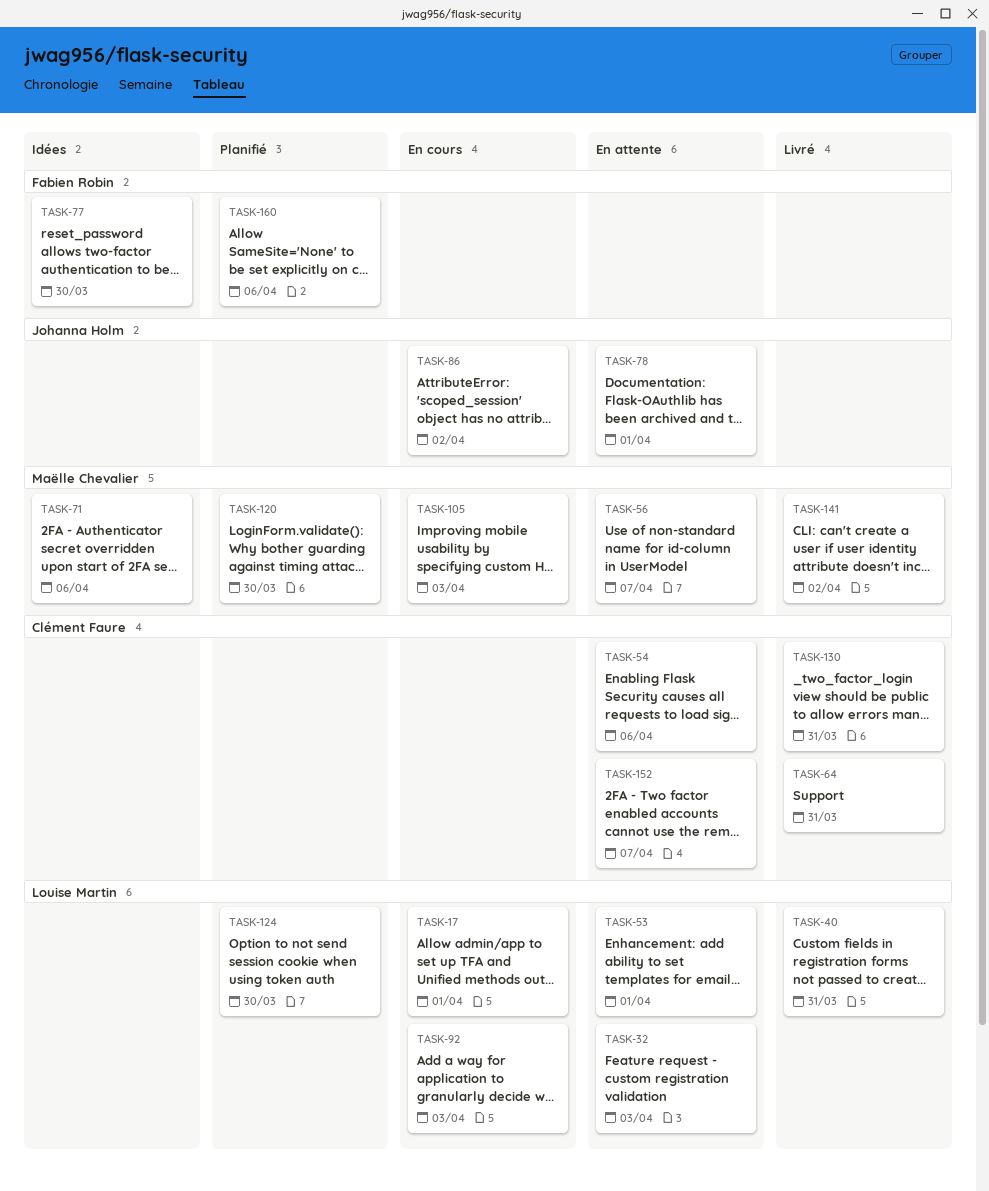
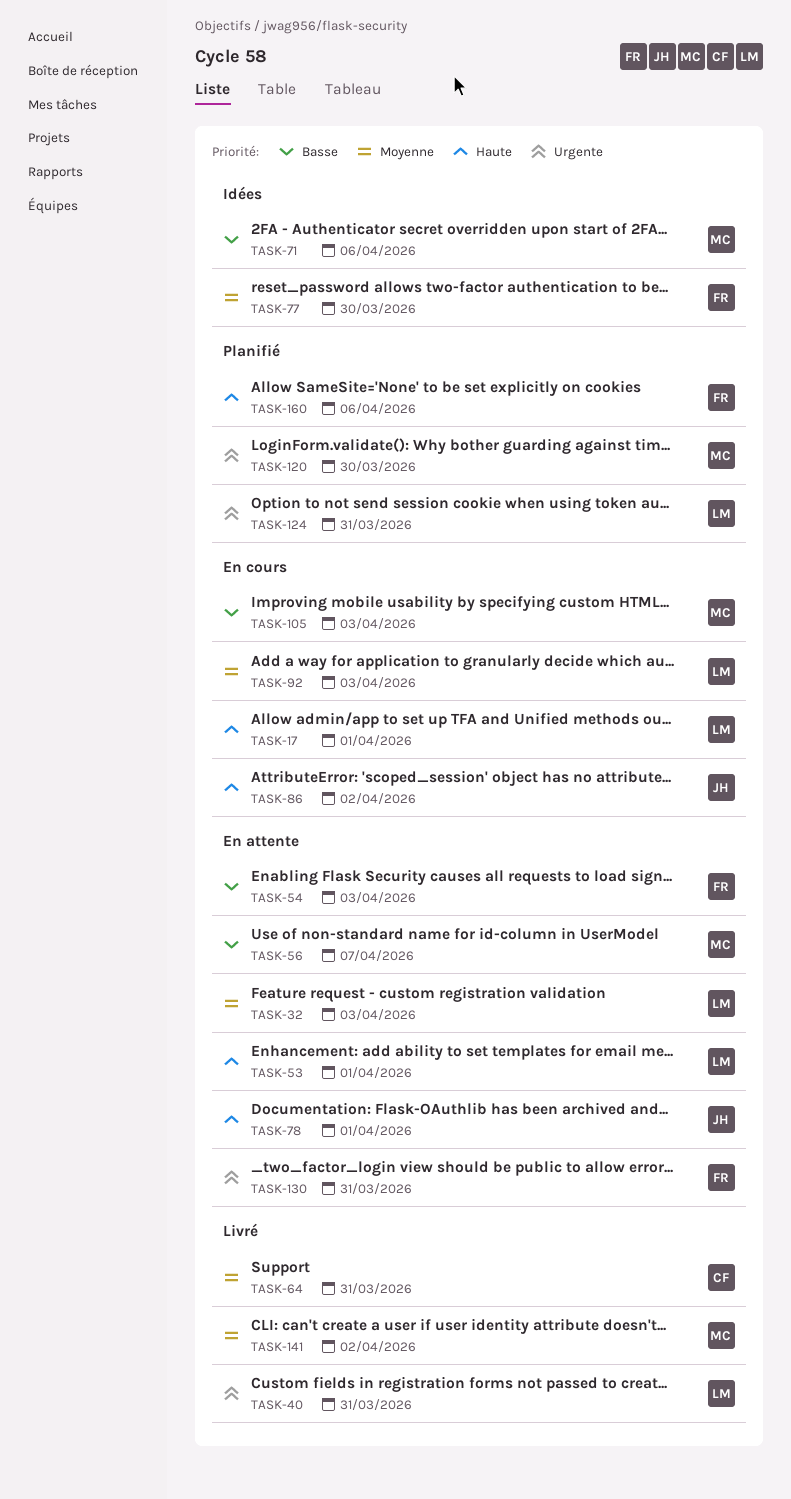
TASK-54, owner: Clément Faure -> Fabien Robin
TASK-54, due: Apr 6 -> Apr 3
TASK-124, due: Mar 30 -> Mar 31
TASK-130, status: Livré -> En attente
TASK-130, owner: Clément Faure -> Fabien Robin
TASK-152: present -> none

